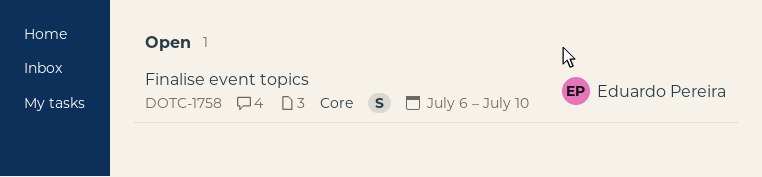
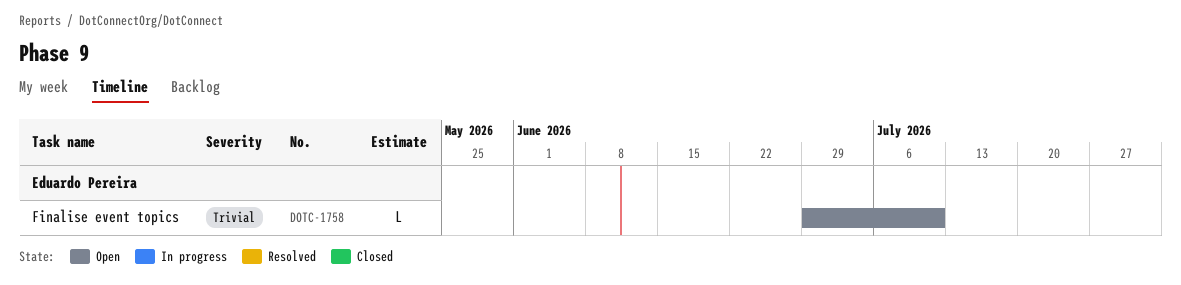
DOTC-1758, estimate: S -> L
DOTC-1758, start: Jul 6 -> Jun 29

